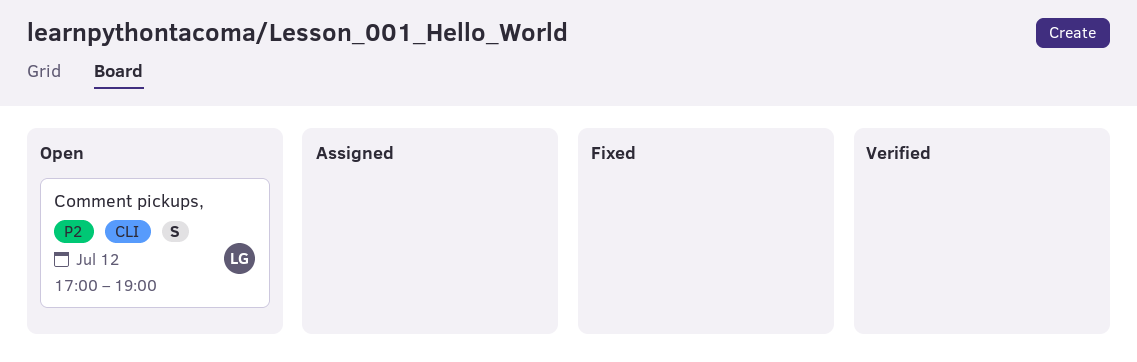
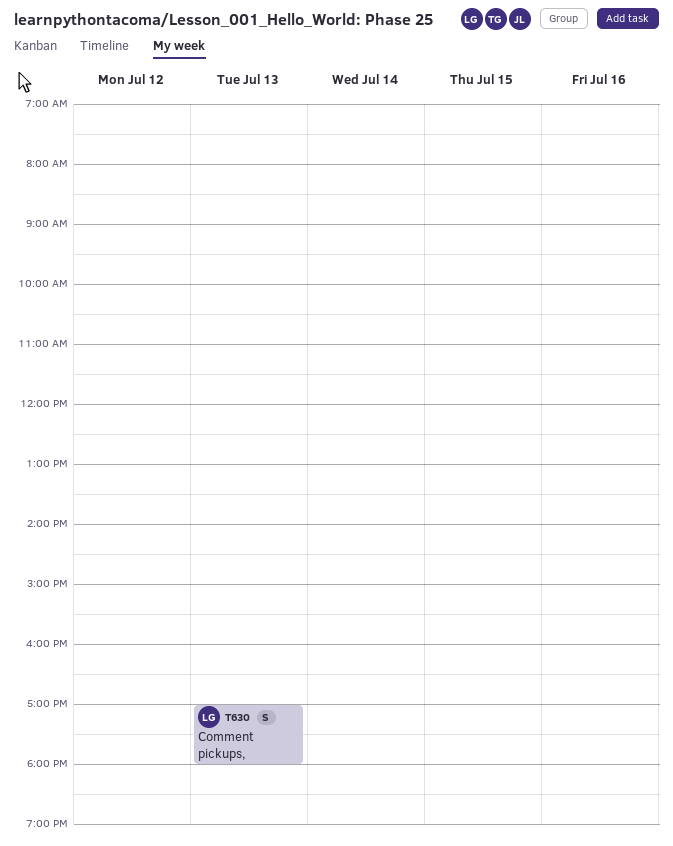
Comment pickups,, day: Jul 12 -> Jul 13
Comment pickups,, ends: 19:00 -> 18:00

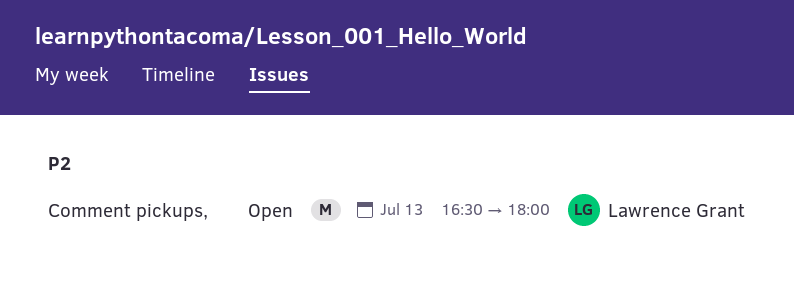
Comment pickups,, estimate: S -> M
Comment pickups,, begins: 17:00 -> 16:30

